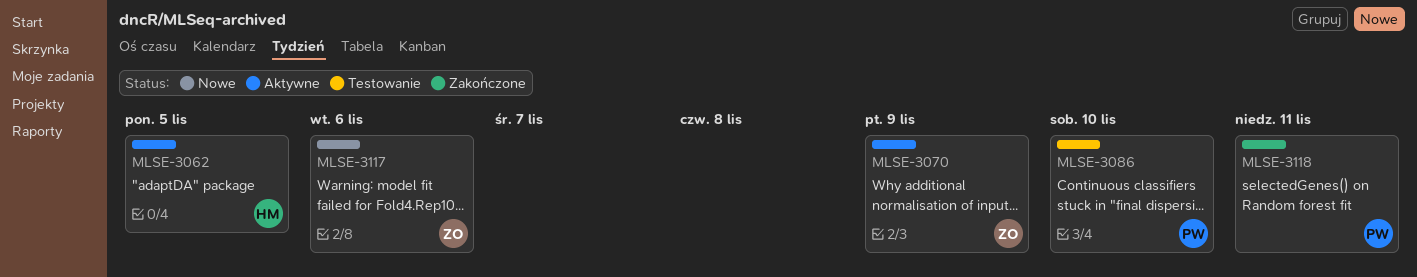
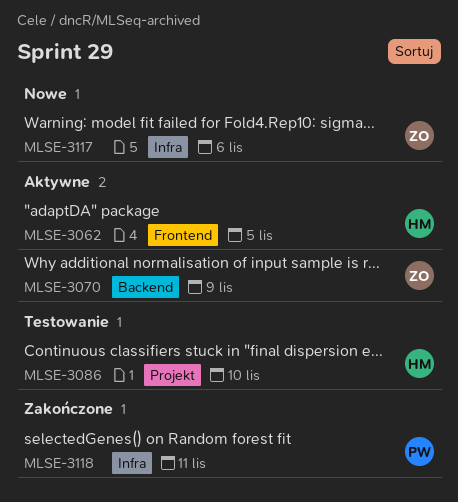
MLSE-3086, owner: PW -> HM

